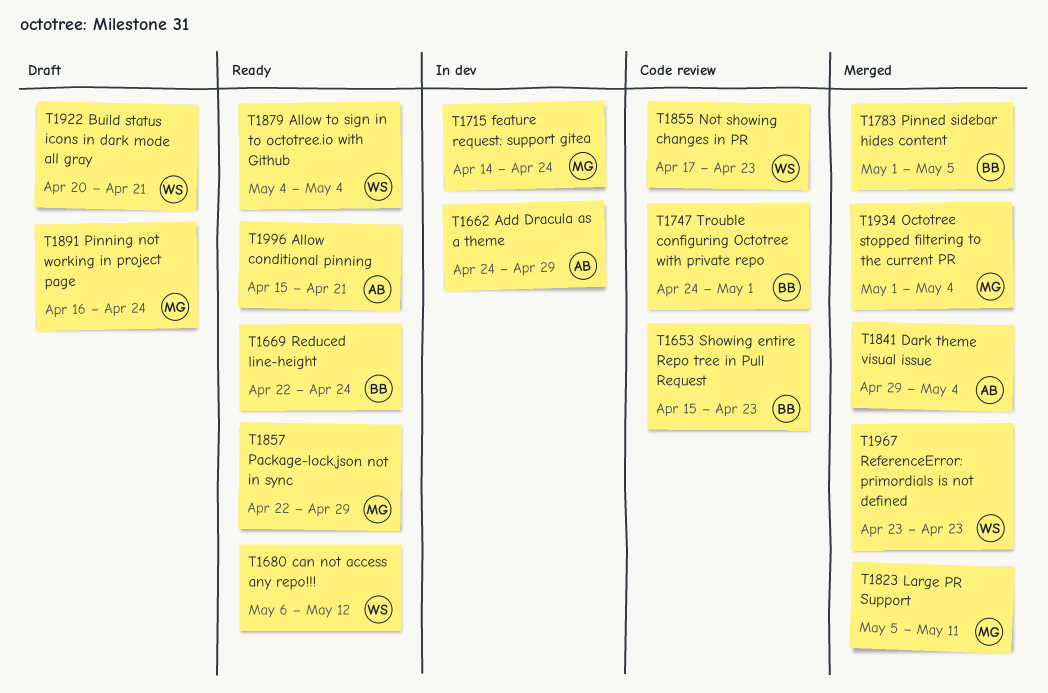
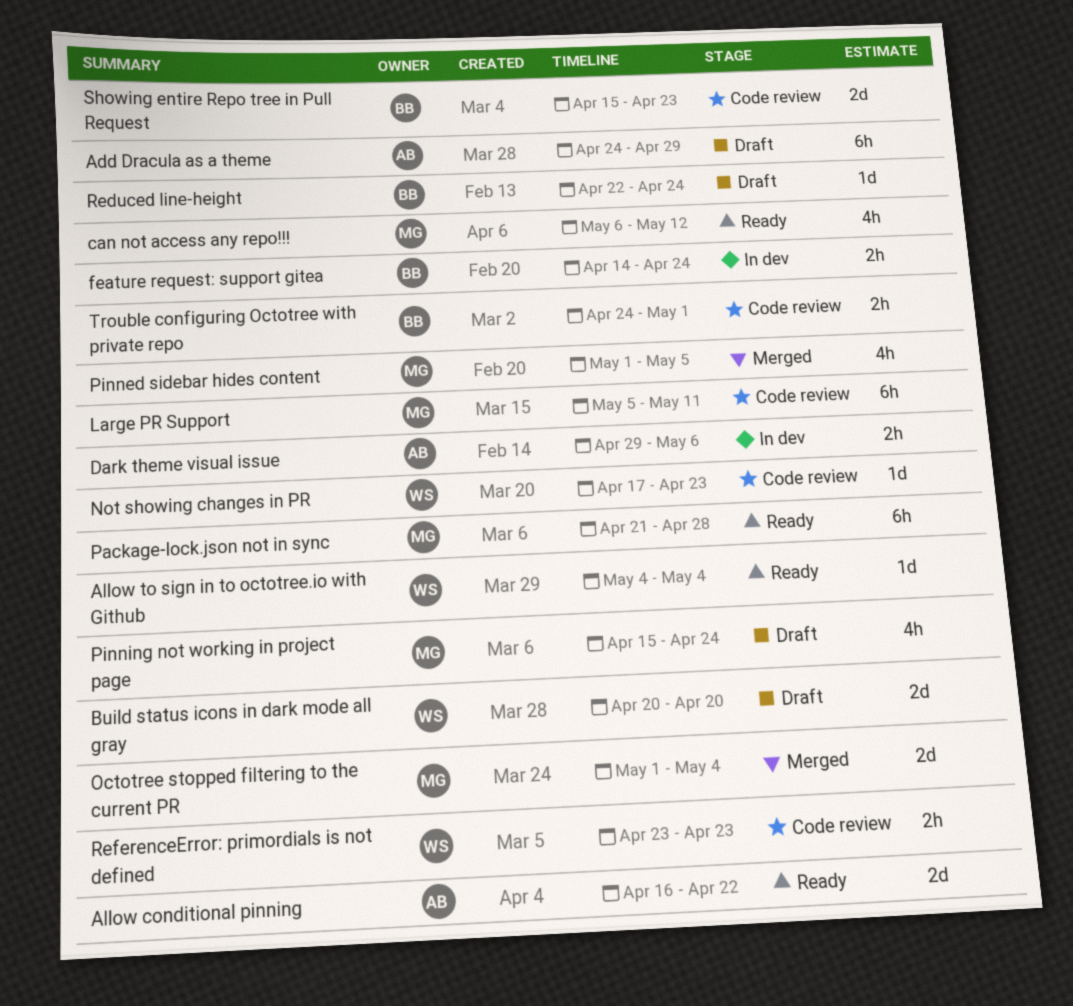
Add Dracula as a theme, status: In dev -> Draft
Allow conditional pinning, start: Apr 15 -> Apr 16
Allow conditional pinning, due: Apr 21 -> Apr 22
Build status icons in dark mode all gray, due: Apr 21 -> Apr 20
can not access any repo!!!, owner: WS -> MG
Dark theme visual issue, status: Merged -> In dev
Dark theme visual issue, due: May 4 -> May 6
feature request: support gitea, owner: MG -> BB
Large PR Support, status: Merged -> Code review
Package-lock.json not in sync, start: Apr 22 -> Apr 21
Package-lock.json not in sync, due: Apr 29 -> Apr 28
Pinned sidebar hides content, owner: BB -> MG
Pinning not working in project page, start: Apr 16 -> Apr 15
Reduced line-height, status: Ready -> Draft
ReferenceError: primordials is not defined, status: Merged -> Code review

